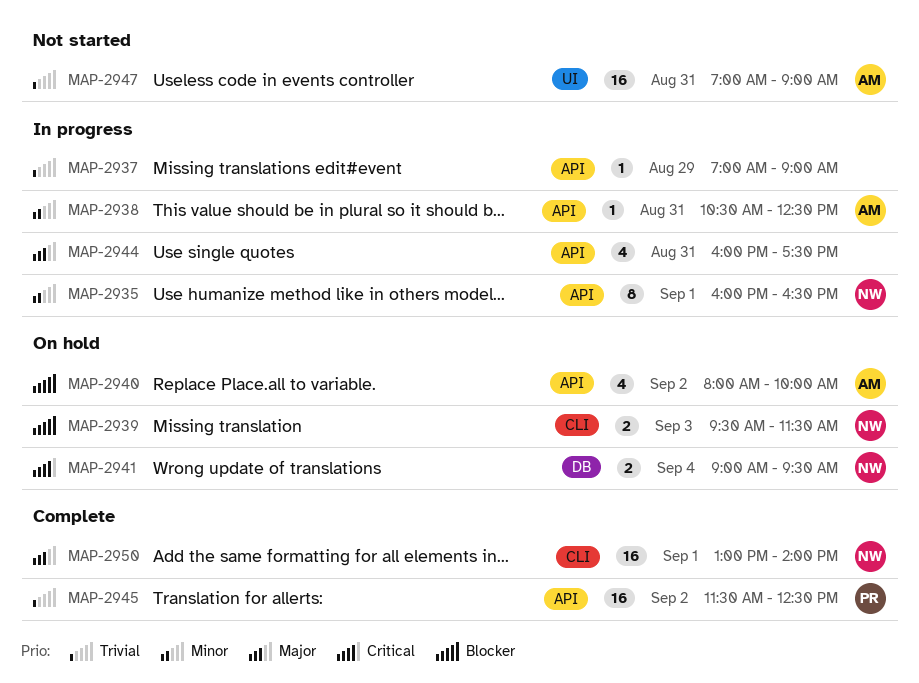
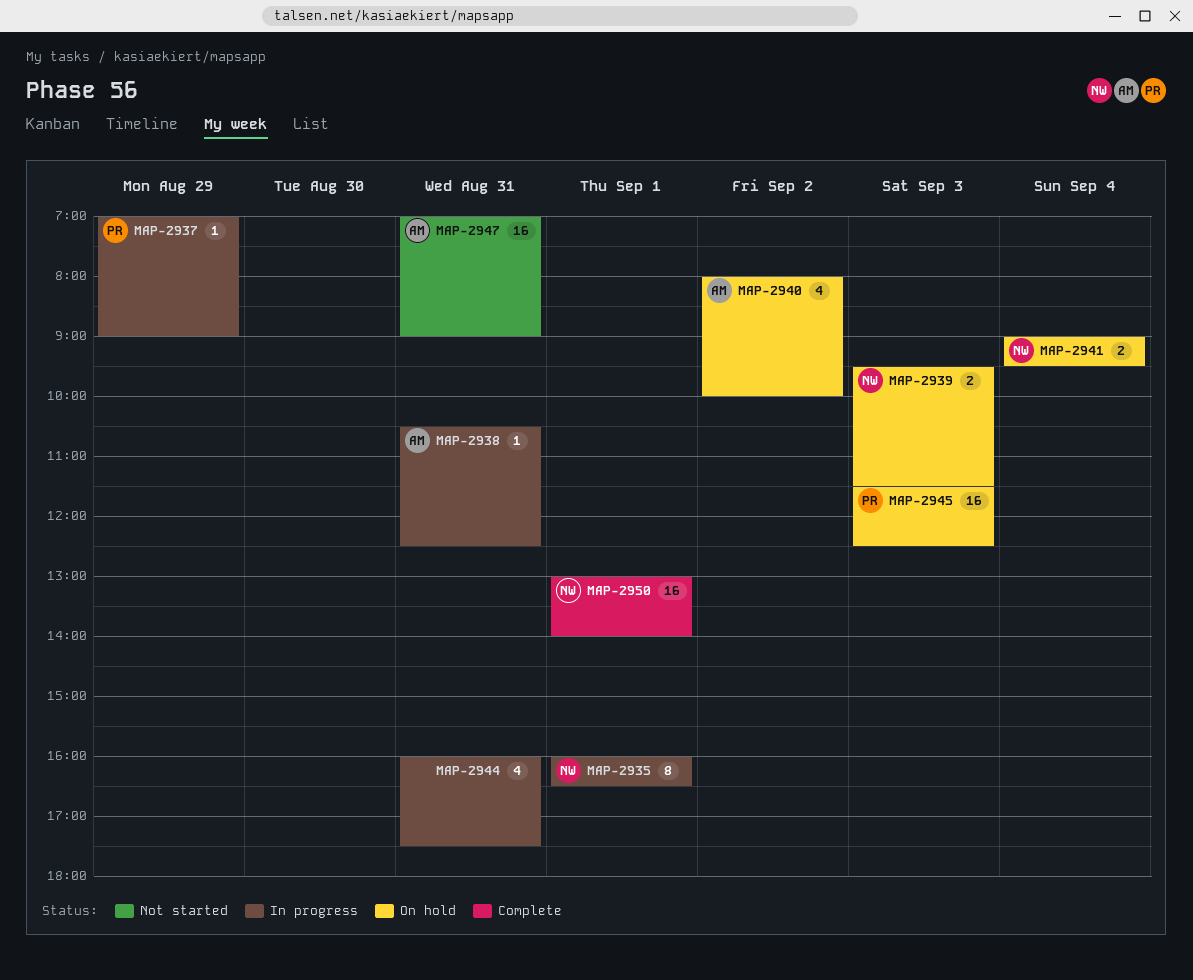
MAP-2937, owner: none -> PR
MAP-2945, status: Complete -> On hold
MAP-2945, day: Sep 2 -> Sep 3

